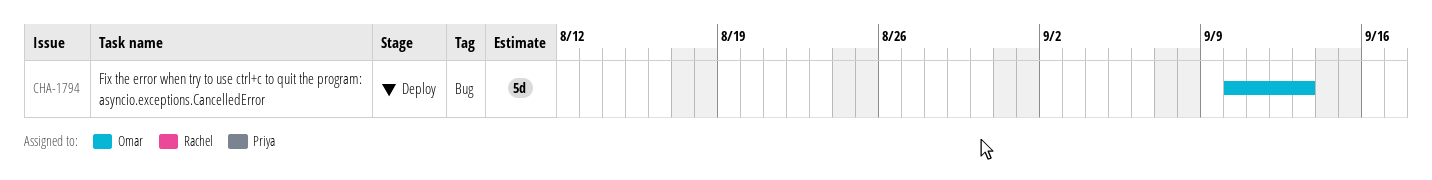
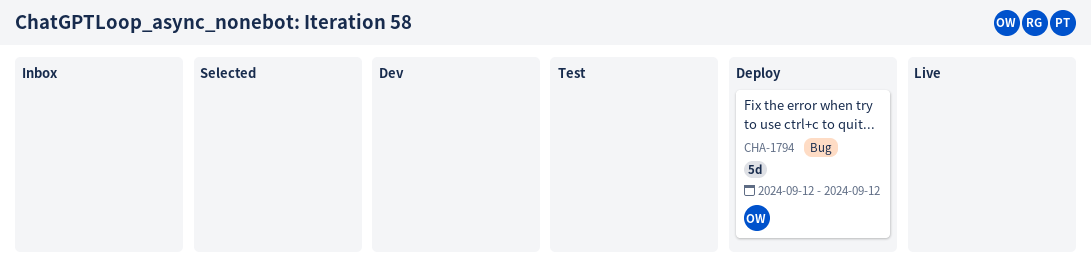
CHA-1794, start: Sep 10 -> Sep 12
CHA-1794, due: Sep 13 -> Sep 12

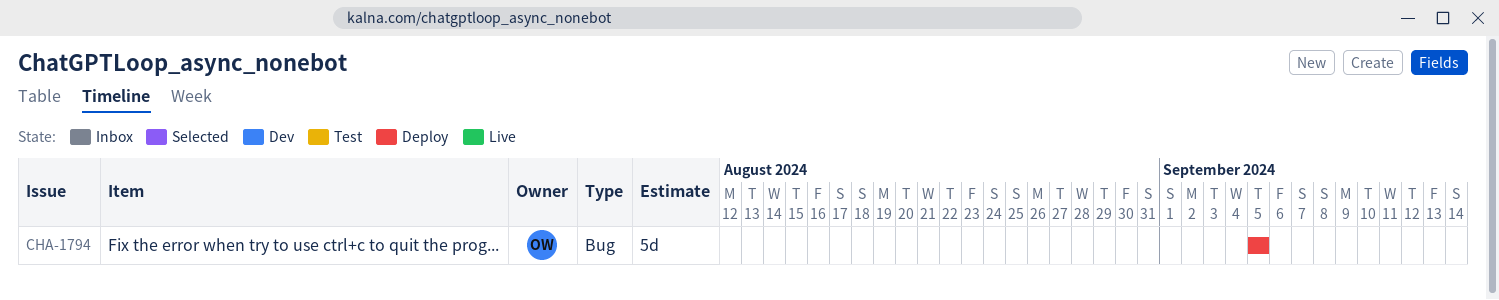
CHA-1794, start: Sep 12 -> Sep 5
CHA-1794, due: Sep 12 -> Sep 5

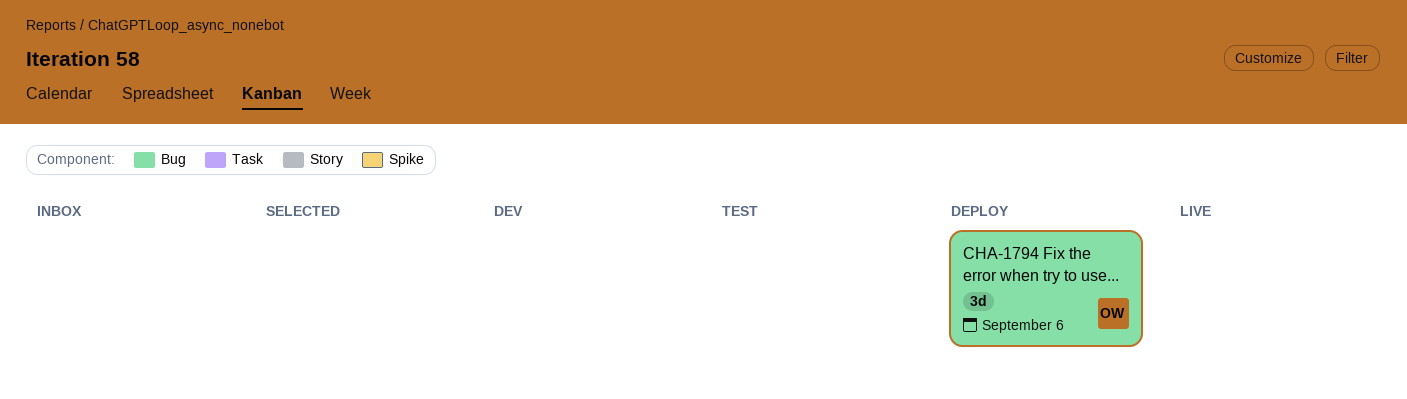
CHA-1794, estimate: 5d -> 3d
CHA-1794, due: Sep 5 -> Sep 6

